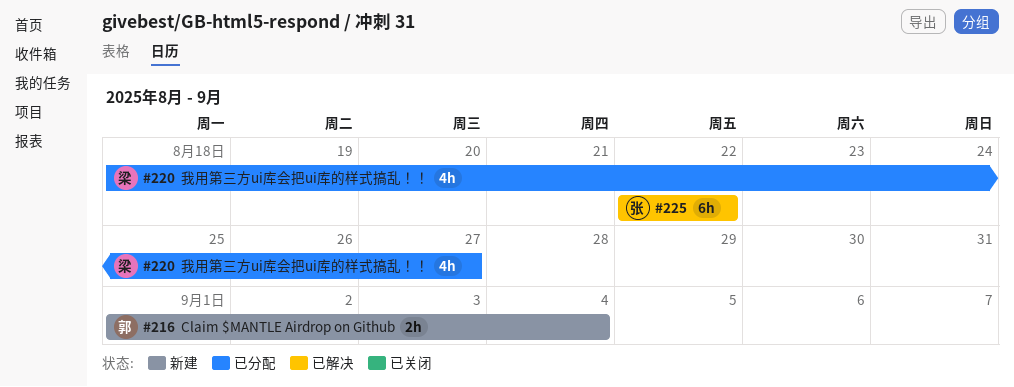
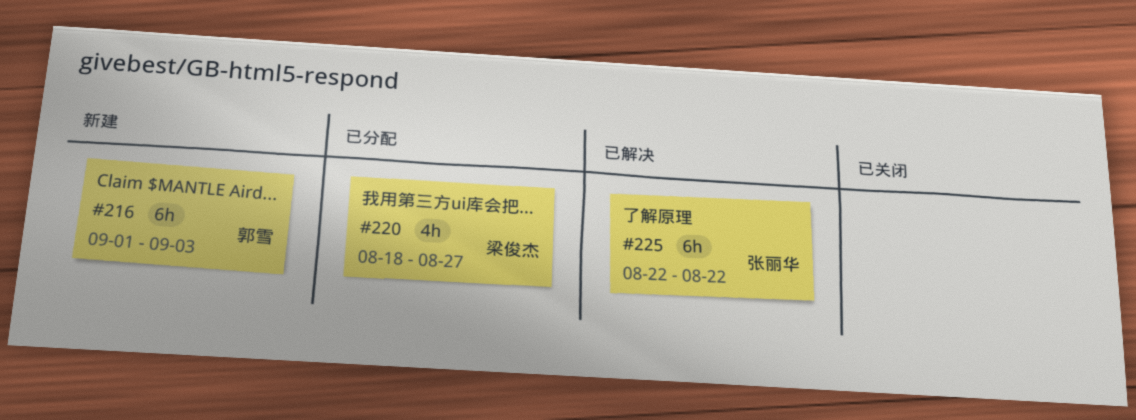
#216, estimate: 2h -> 6h
#216, due: Sep 4 -> Sep 3

